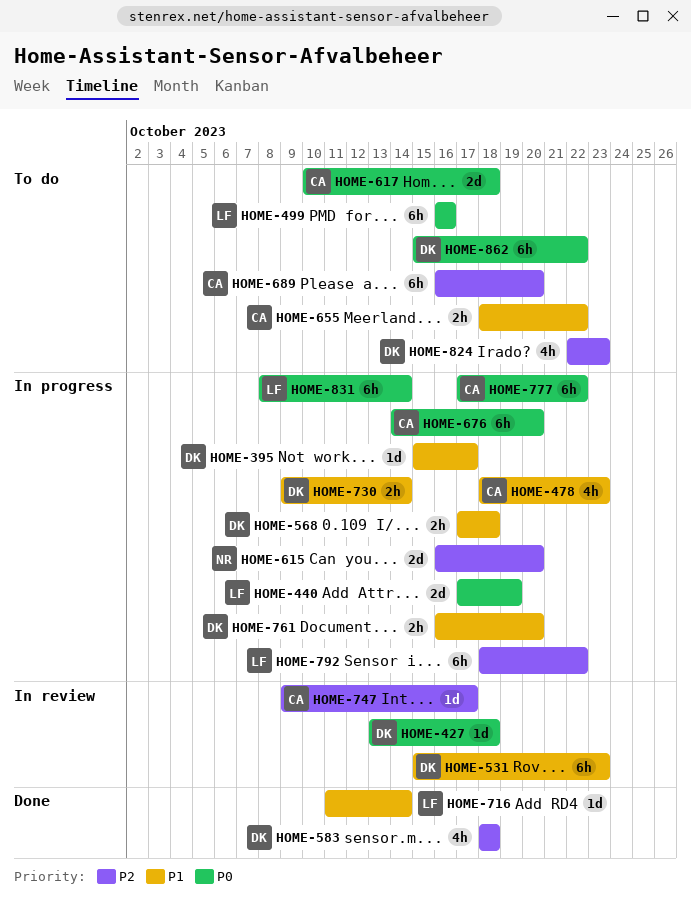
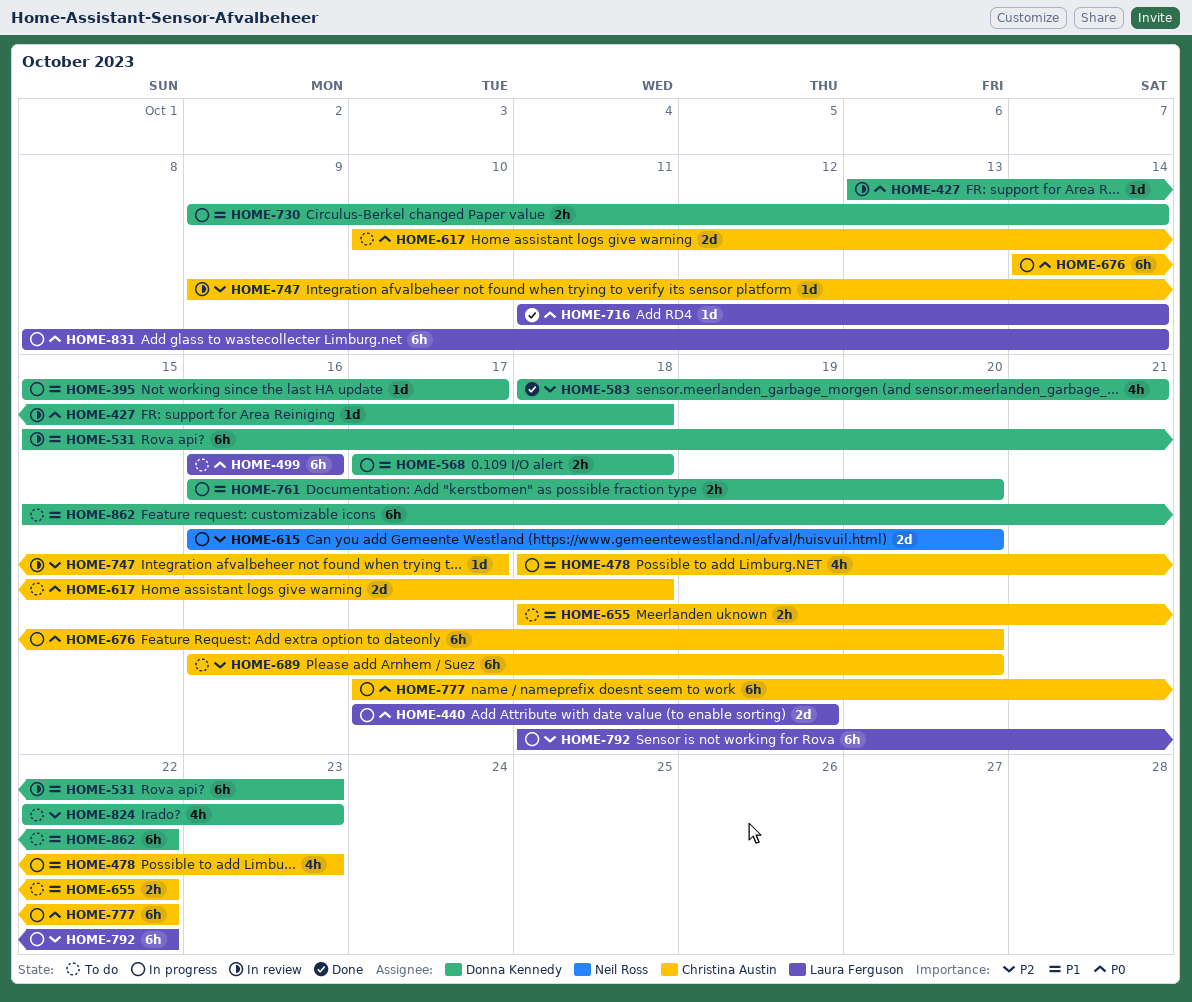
HOME-583, due: Oct 18 -> Oct 21
HOME-716, priority: P1 -> P0
HOME-862, priority: P0 -> P1

